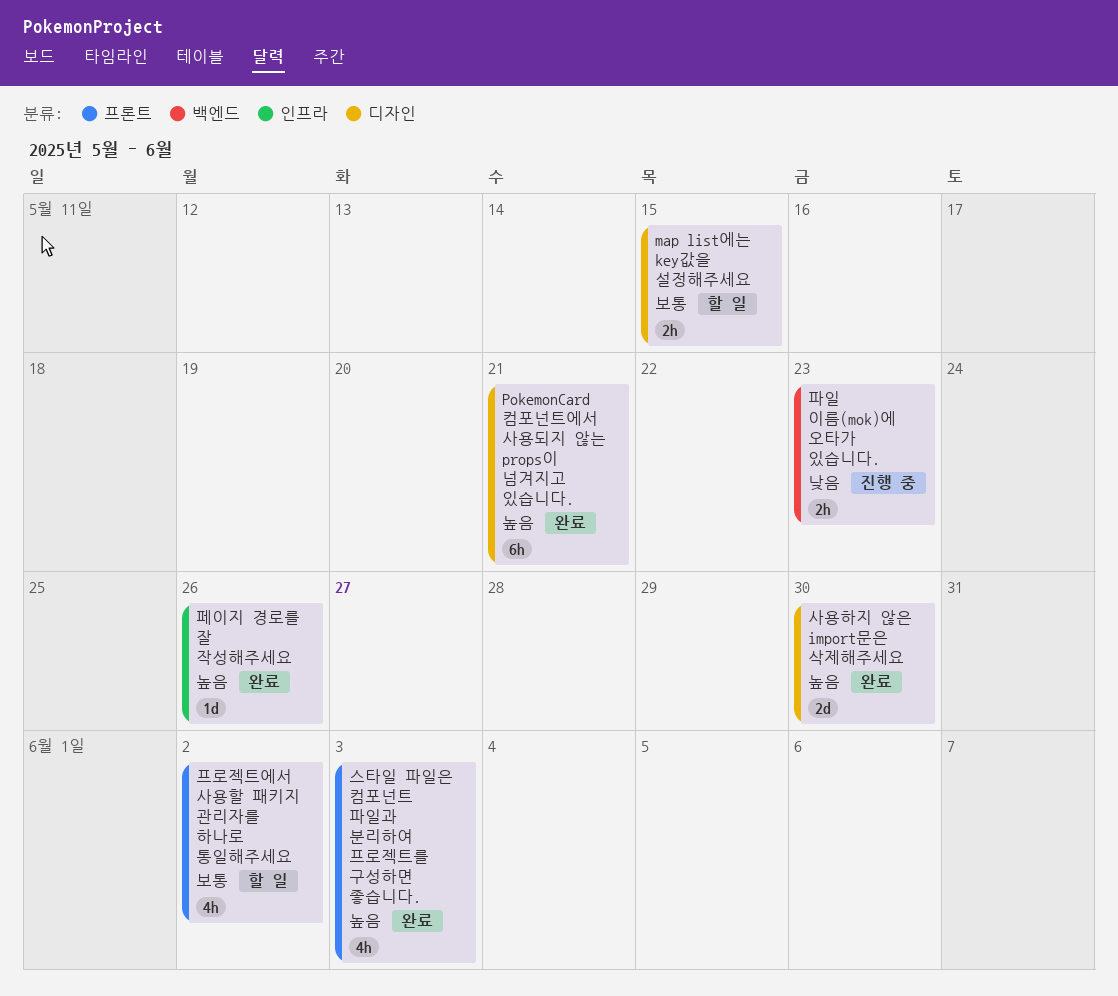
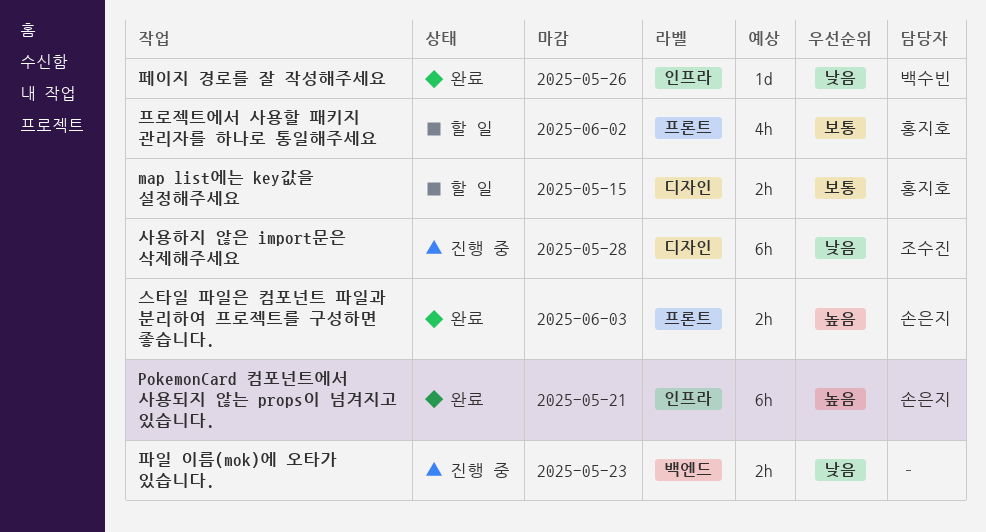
PokemonCard 컴포넌트에서 사용되지 않는 props이 넘겨지고 있습니다., label: 디자인 -> 인프라
사용하지 않은 import문은 삭제해주세요, status: 완료 -> 진행 중
사용하지 않은 import문은 삭제해주세요, priority: 높음 -> 낮음
사용하지 않은 import문은 삭제해주세요, estimate: 2d -> 6h
사용하지 않은 import문은 삭제해주세요, due: May 30 -> May 28
스타일 파일은 컴포넌트 파일과 분리하여 프로젝트를 구성하면 좋습니다., estimate: 4h -> 2h
페이지 경로를 잘 작성해주세요, priority: 높음 -> 낮음

